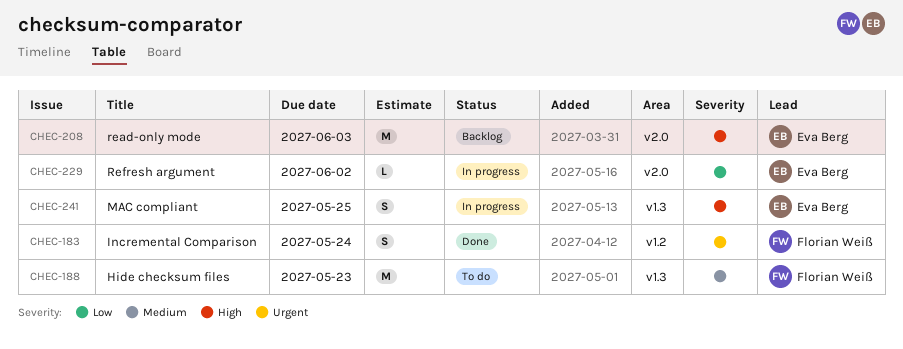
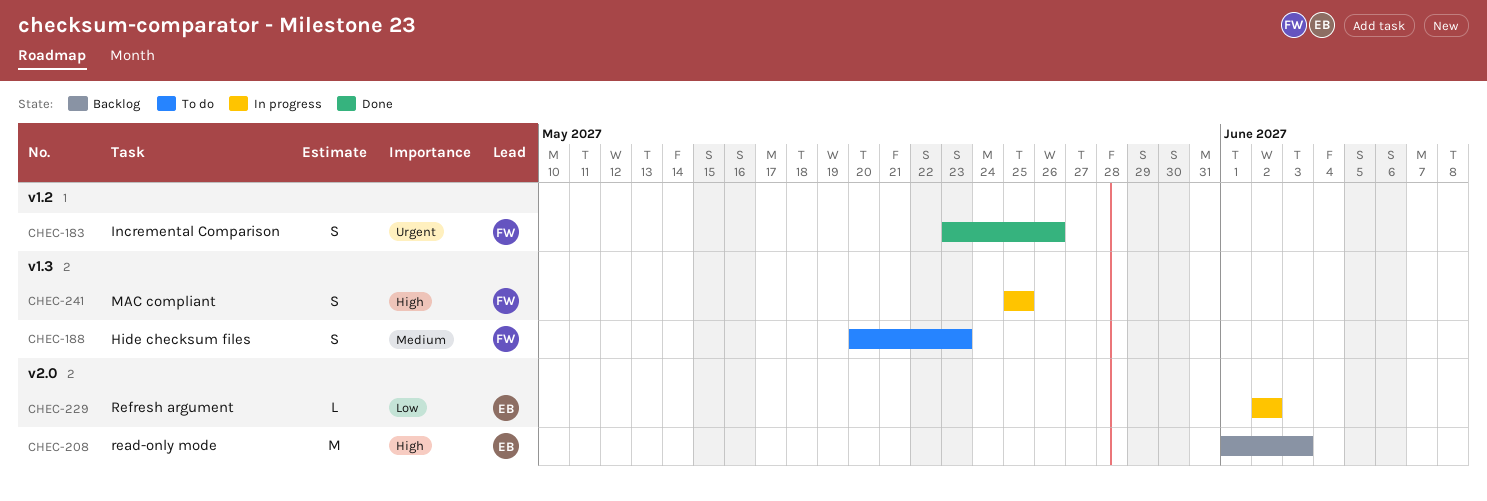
CHEC-183, due: May 24 -> May 26
CHEC-188, estimate: M -> S
CHEC-241, owner: Eva Berg -> Florian Weiß

